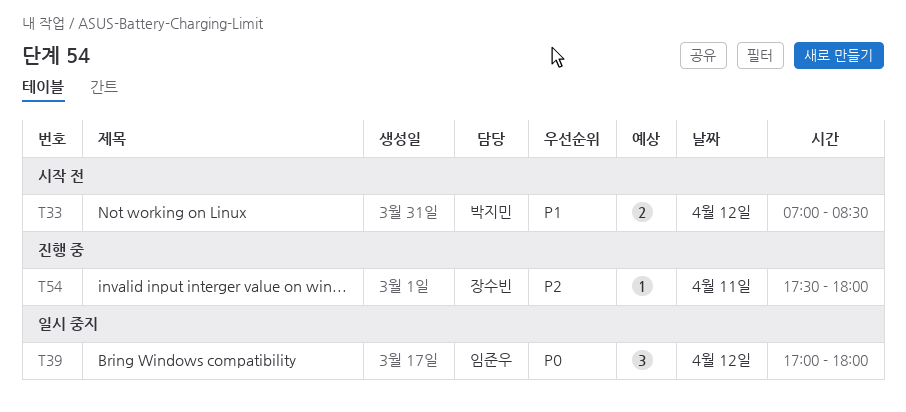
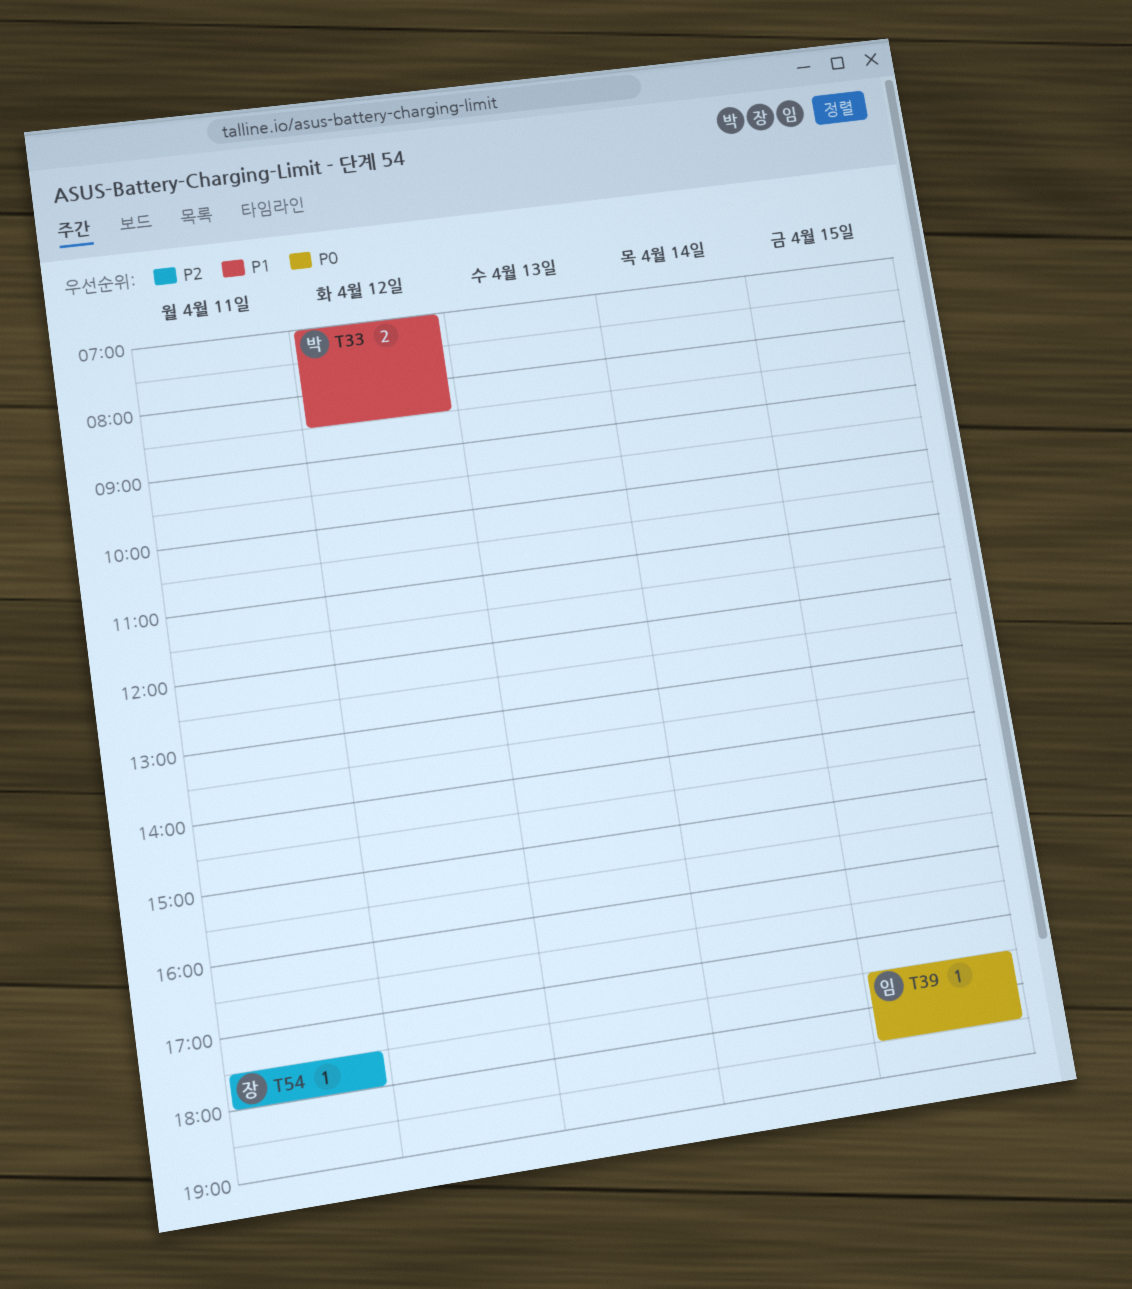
T39, estimate: 3 -> 1
T39, day: Apr 12 -> Apr 15
T39, begins: 17:00 -> 17:30
T39, ends: 18:00 -> 18:30

